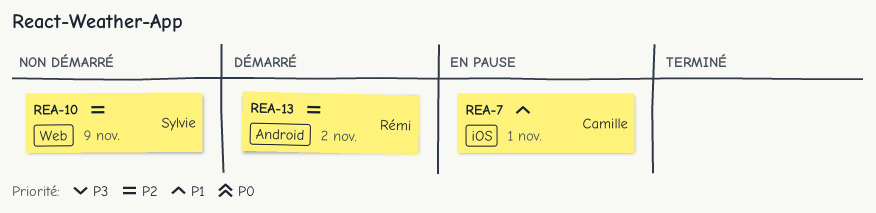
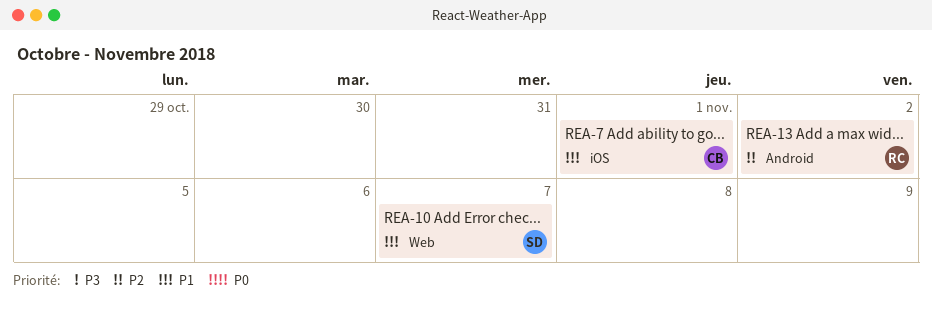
REA-10, priority: P2 -> P1
REA-10, due: Nov 9 -> Nov 7

